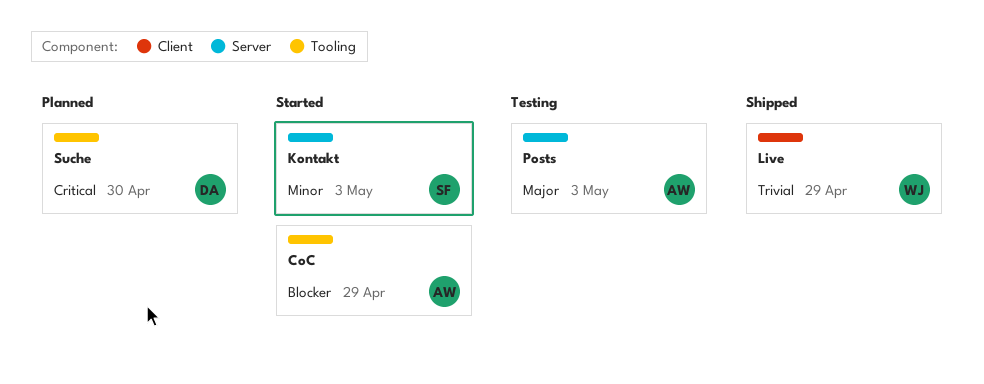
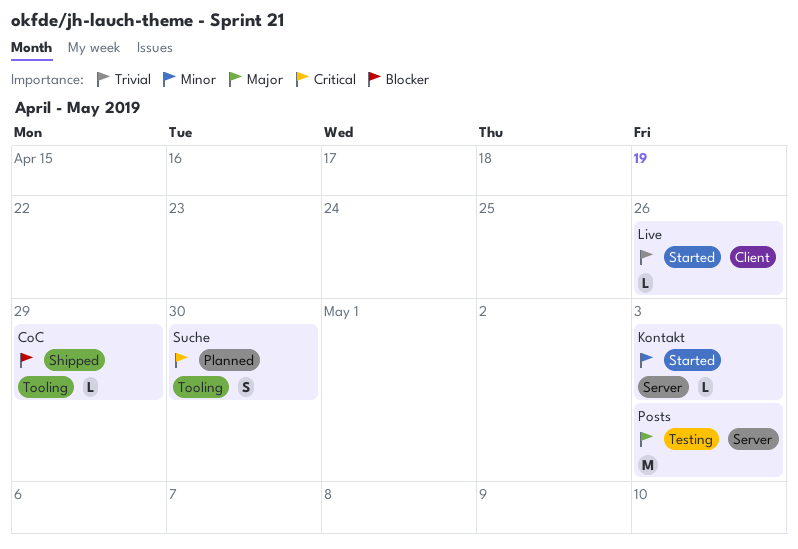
CoC, status: Started -> Shipped
Live, status: Shipped -> Started
Live, due: Apr 29 -> Apr 26

